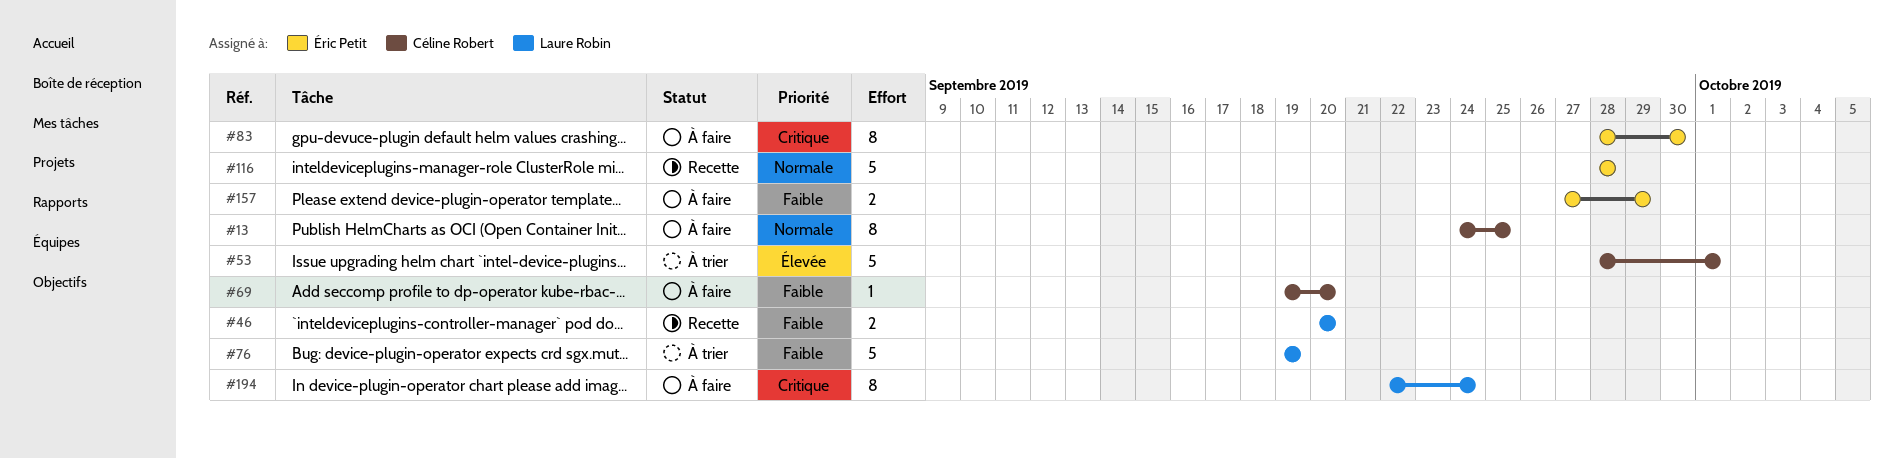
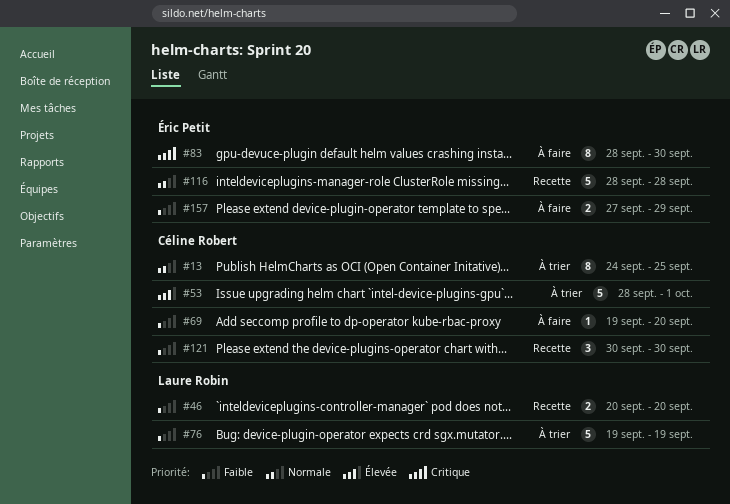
#13, status: À faire -> À trier
#121: none -> present
#194: present -> none

